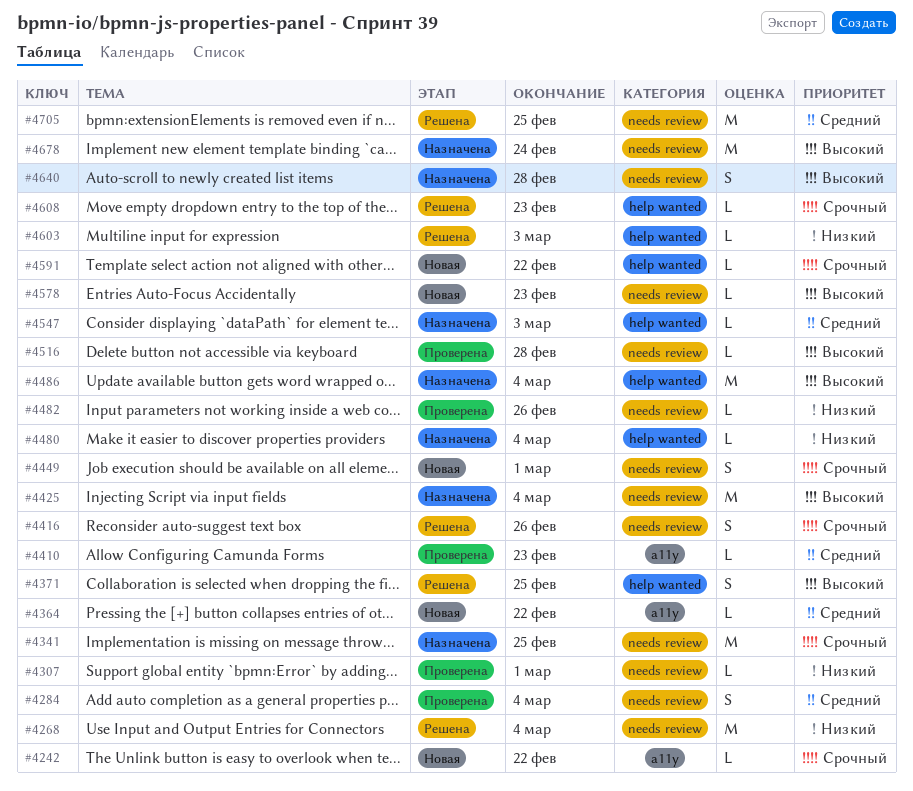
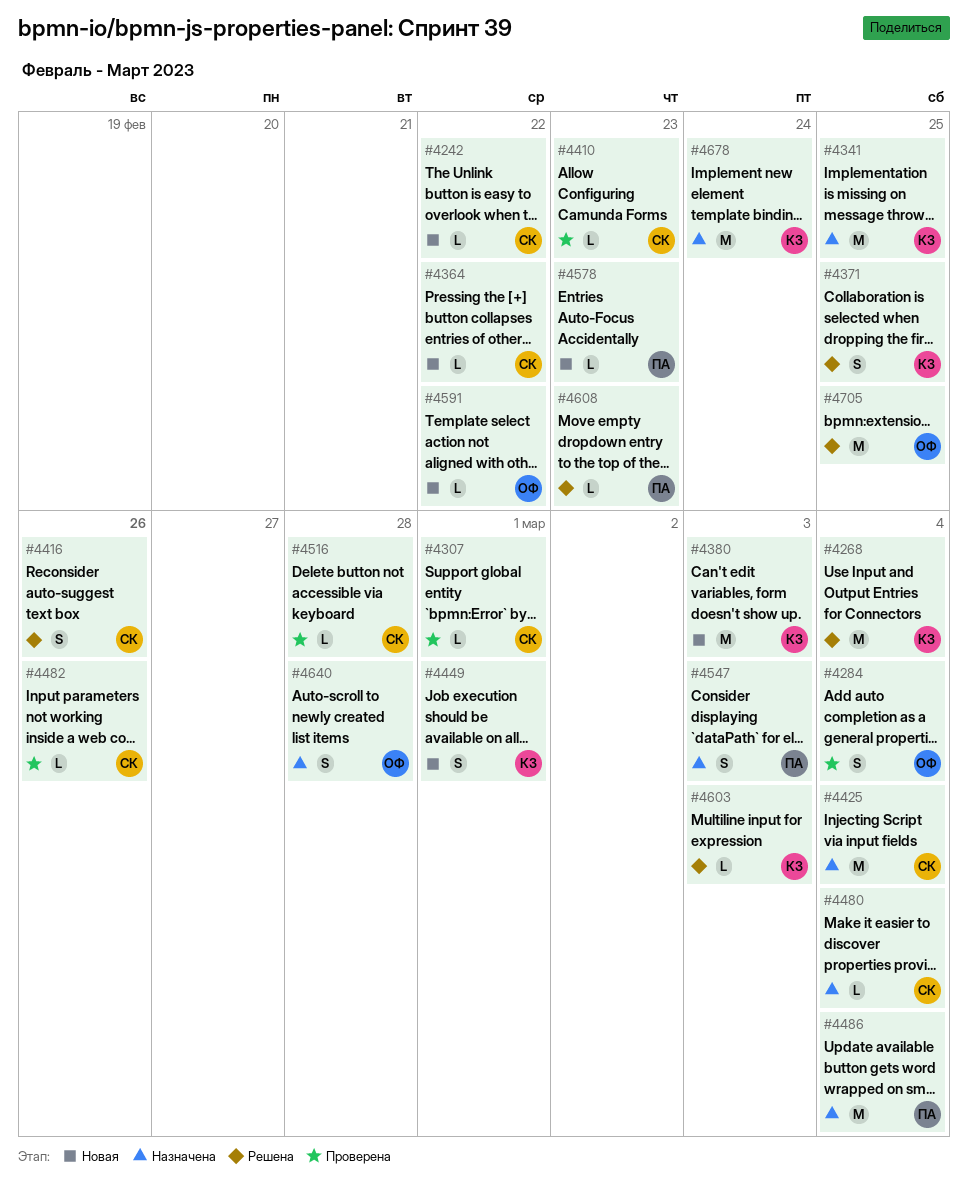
#4380: none -> present
#4547, estimate: L -> S

